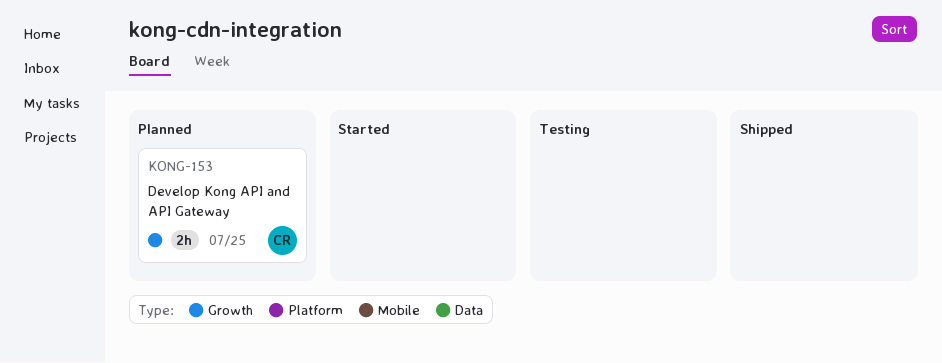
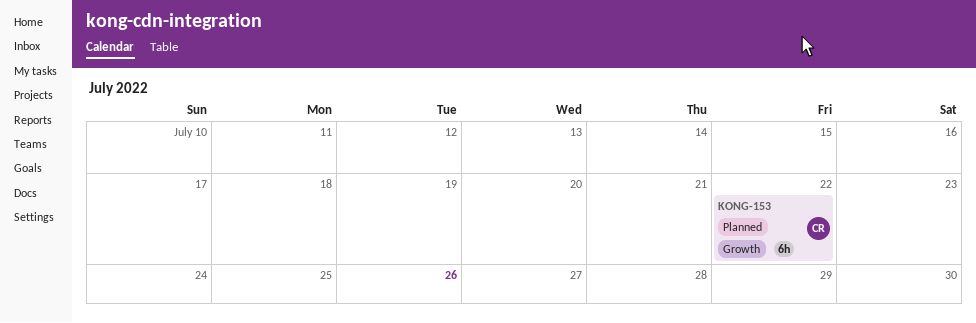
KONG-153, estimate: 2h -> 6h
KONG-153, due: Jul 25 -> Jul 22

